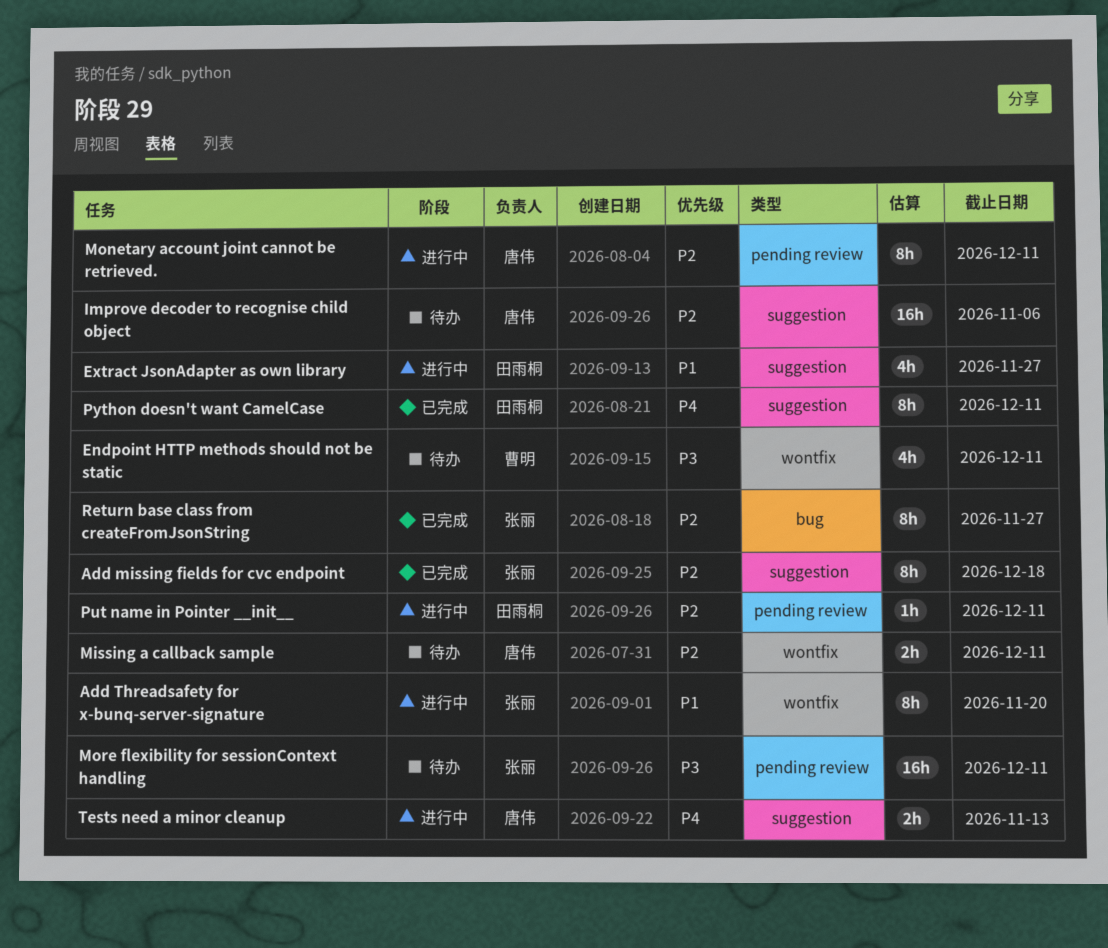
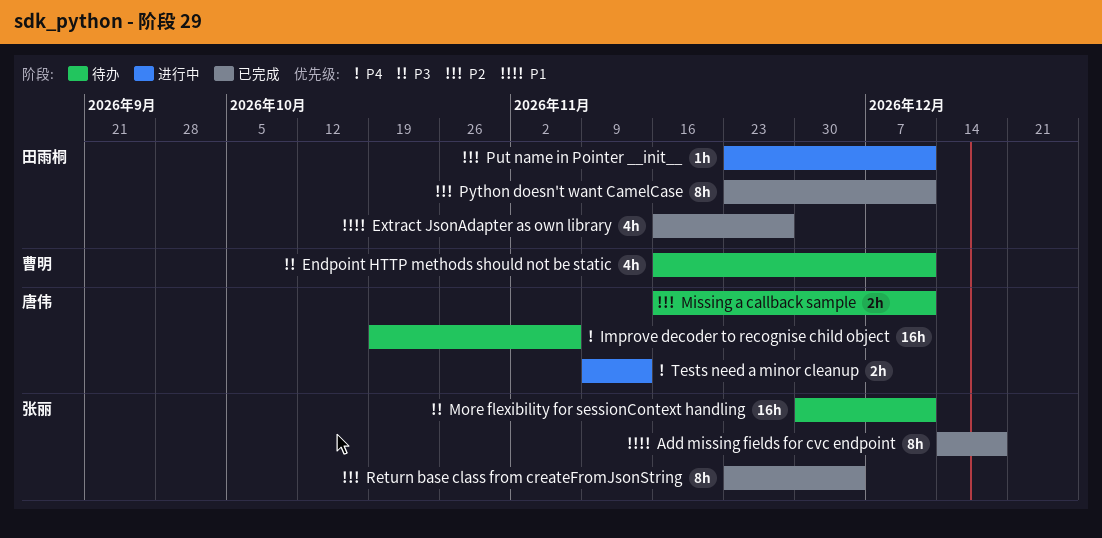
Add missing fields for cvc endpoint, priority: P2 -> P1
Add Threadsafety for x-bunq-server-signature: present -> none
Extract JsonAdapter as own library, status: 进行中 -> 已完成
Improve decoder to recognise child object, priority: P2 -> P4
Monetary account joint cannot be retrieved.: present -> none
Python doesn't want CamelCase, priority: P4 -> P2
Return base class from createFromJsonString, due: Nov 27 -> Dec 4

